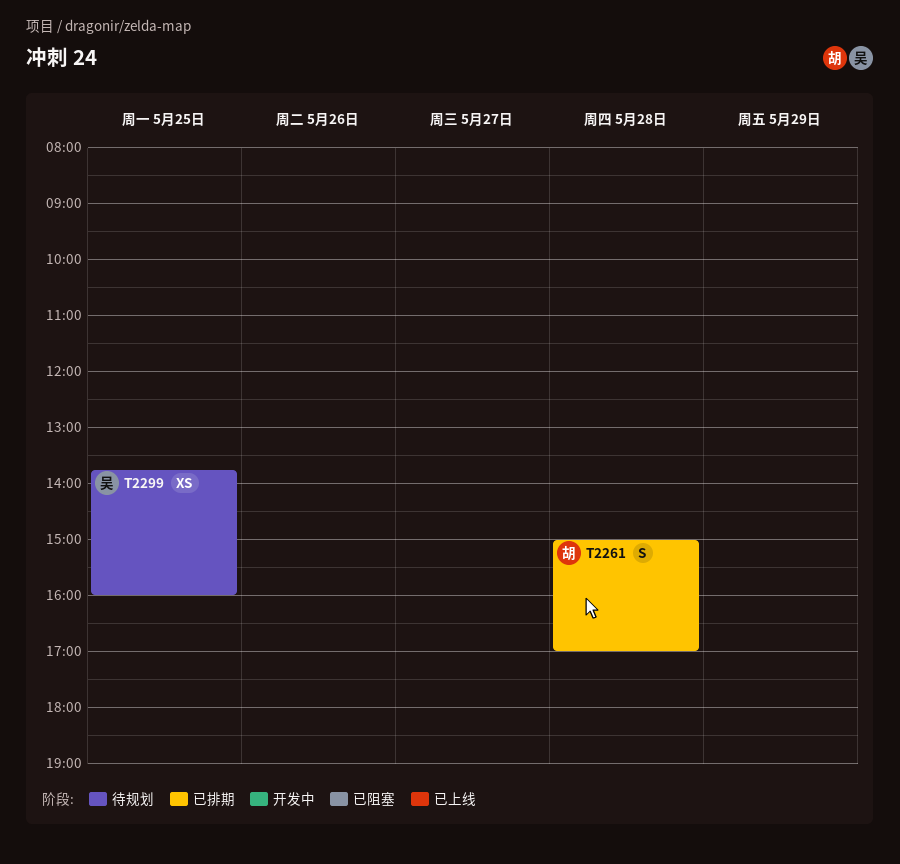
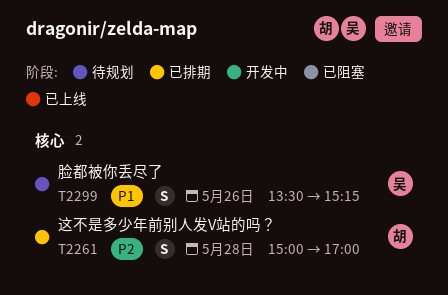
T2299, estimate: XS -> S
T2299, day: May 25 -> May 26
T2299, begins: 13:45 -> 13:30
T2299, ends: 16:00 -> 15:15

